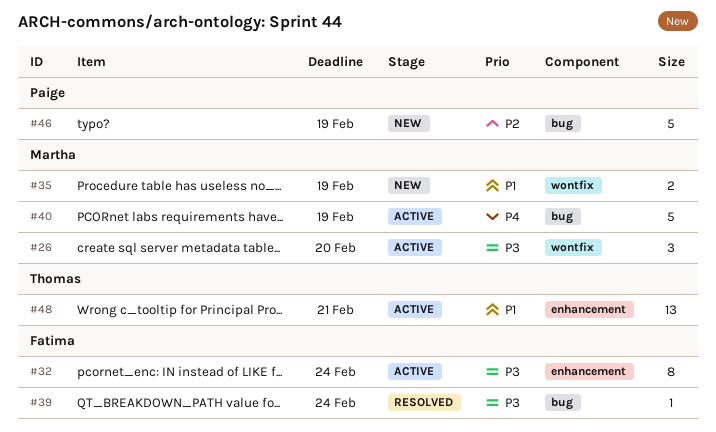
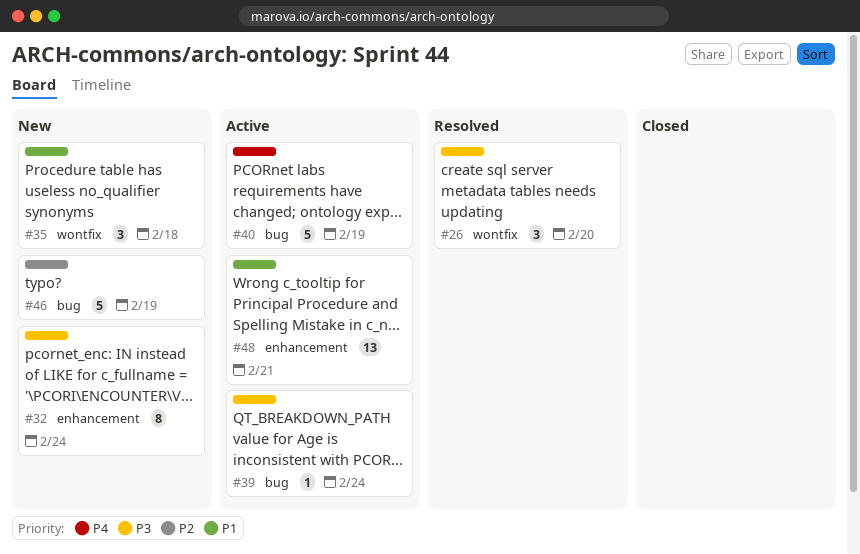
#26, status: Active -> Resolved
#32, status: Active -> New
#35, estimate: 2 -> 3
#35, due: Feb 19 -> Feb 18
#39, status: Resolved -> Active

